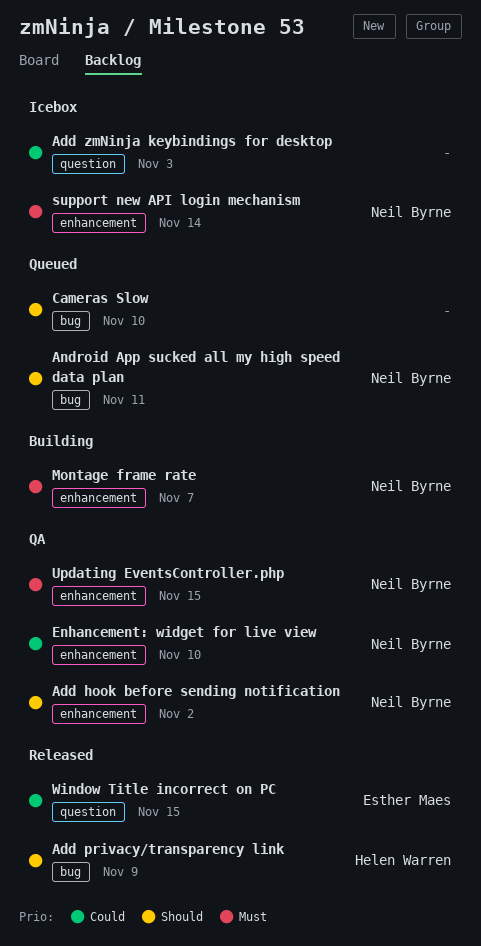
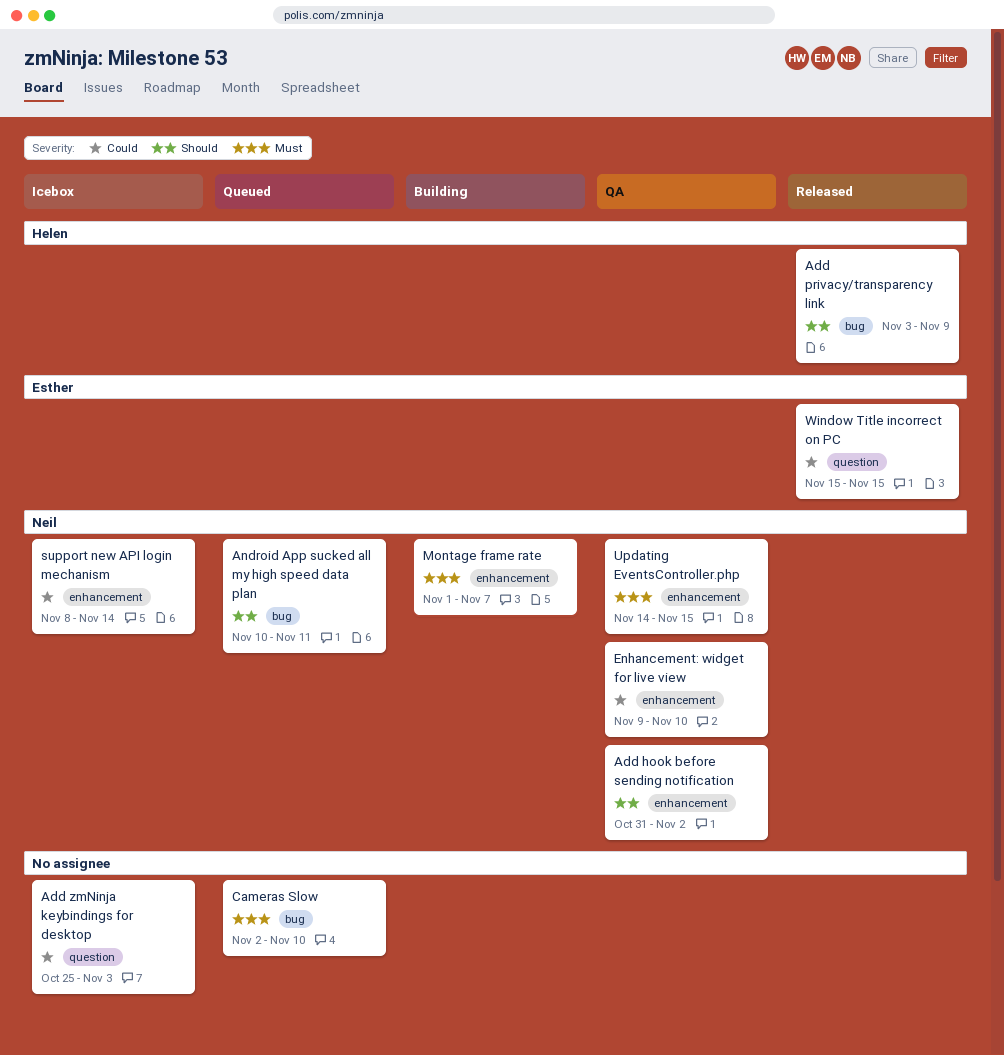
Cameras Slow, priority: Should -> Must
support new API login mechanism, priority: Must -> Could

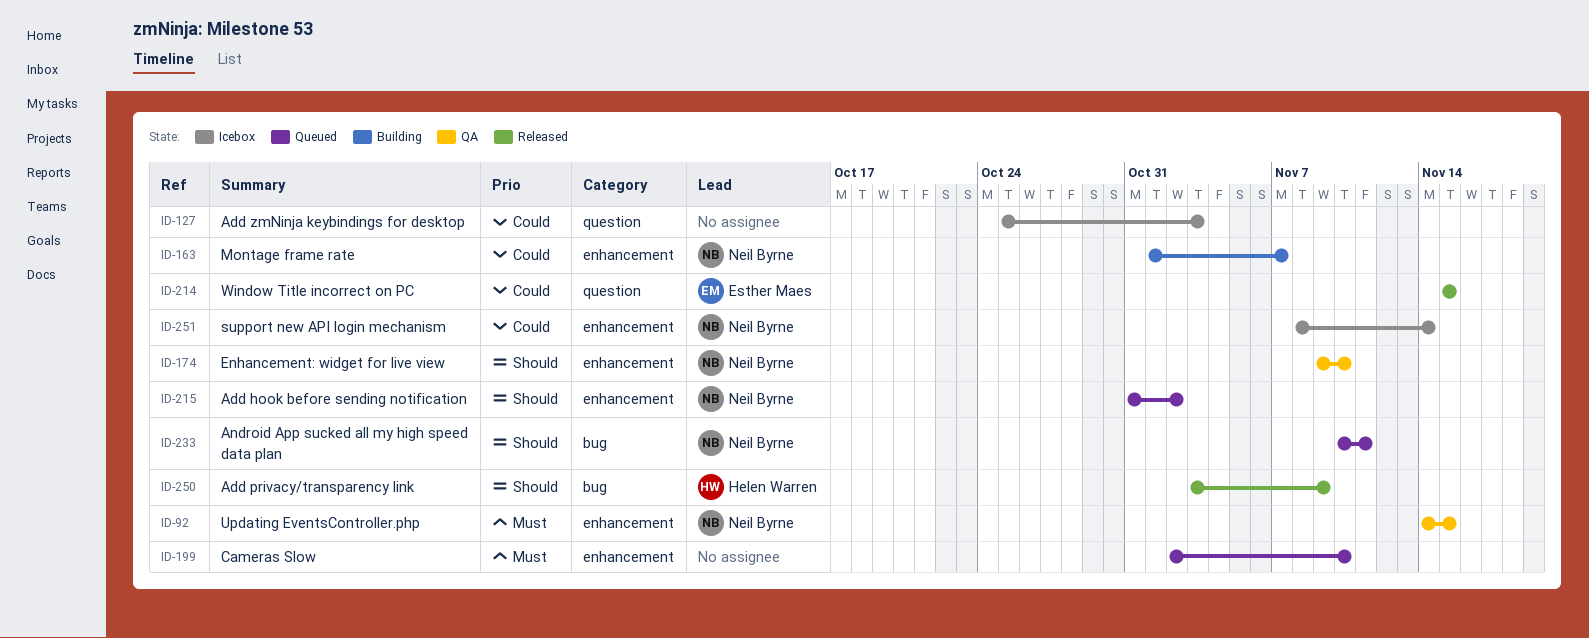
Add hook before sending notification, status: QA -> Queued
Cameras Slow, label: bug -> enhancement
Enhancement: widget for live view, priority: Could -> Should
Montage frame rate, priority: Must -> Could

